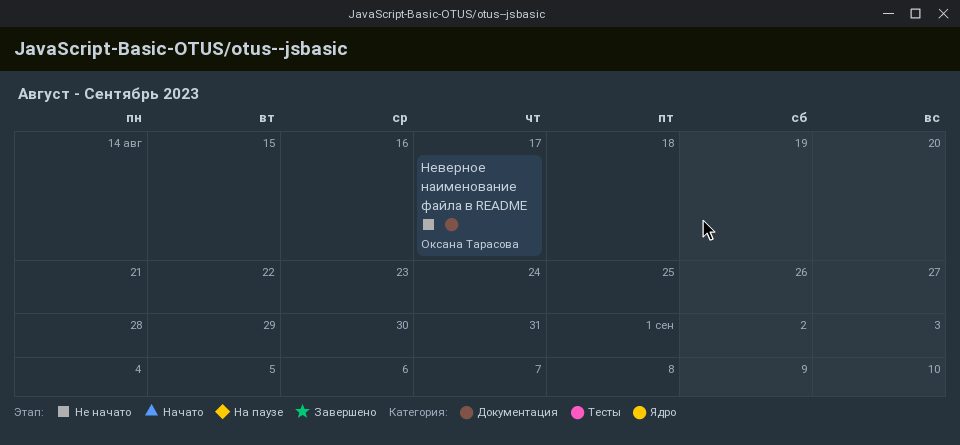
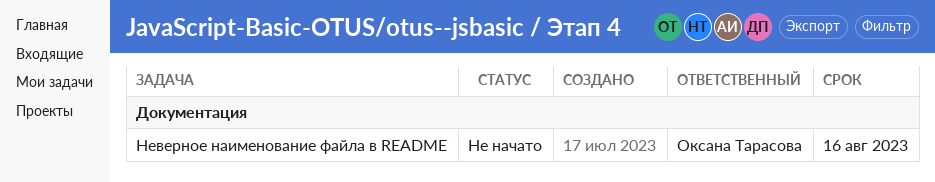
Неверное наименование файла в README, due: Aug 17 -> Aug 16

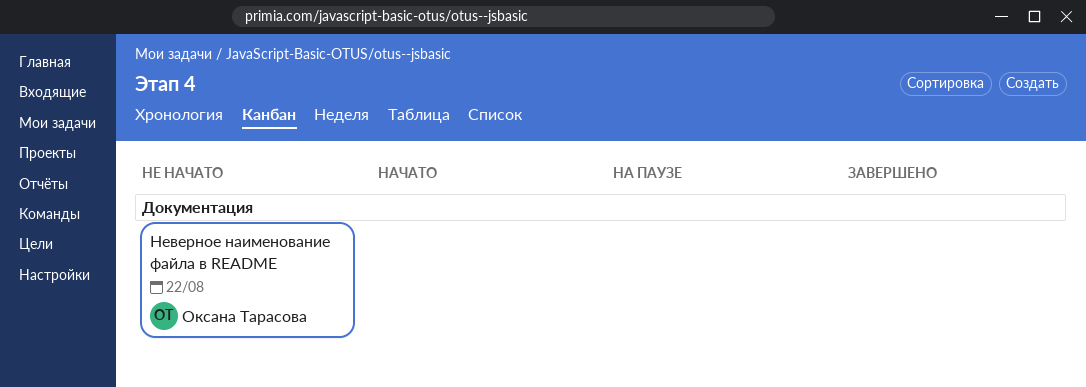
Неверное наименование файла в README, due: Aug 16 -> Aug 22

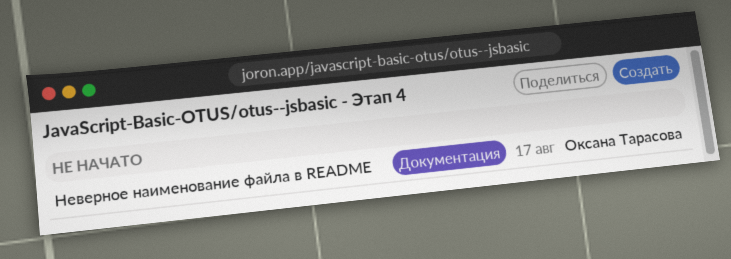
Неверное наименование файла в README, due: Aug 22 -> Aug 17

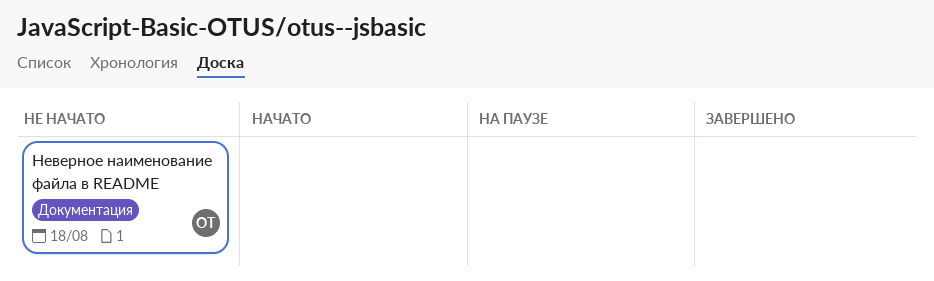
Неверное наименование файла в README, due: Aug 17 -> Aug 18

